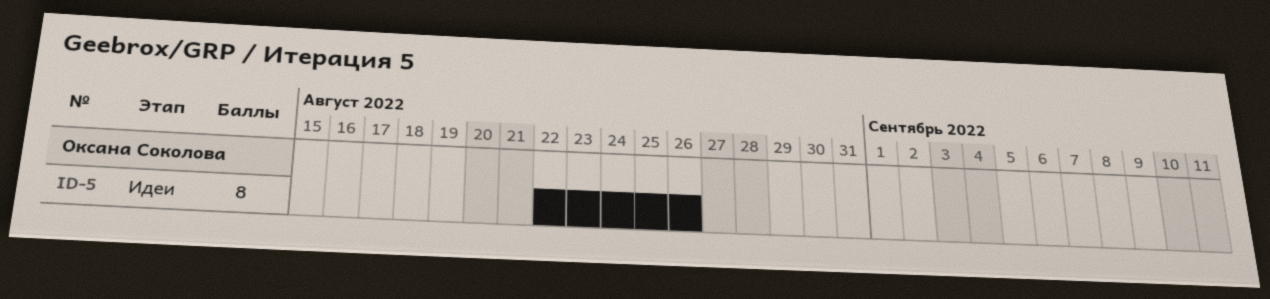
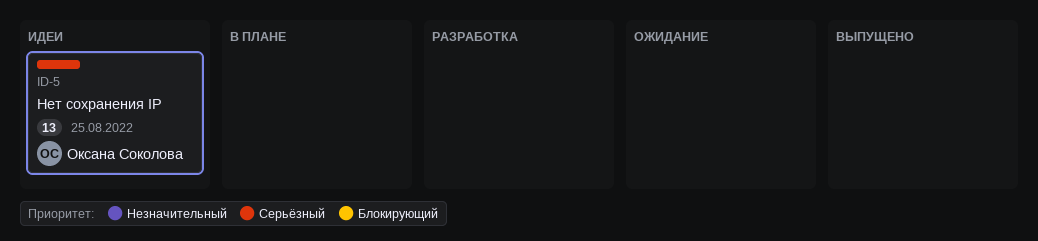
ID-5, estimate: 8 -> 13
ID-5, due: Aug 26 -> Aug 25

